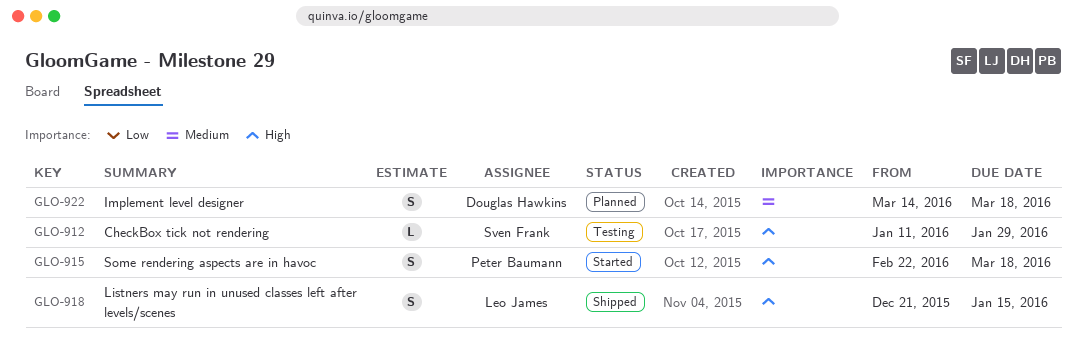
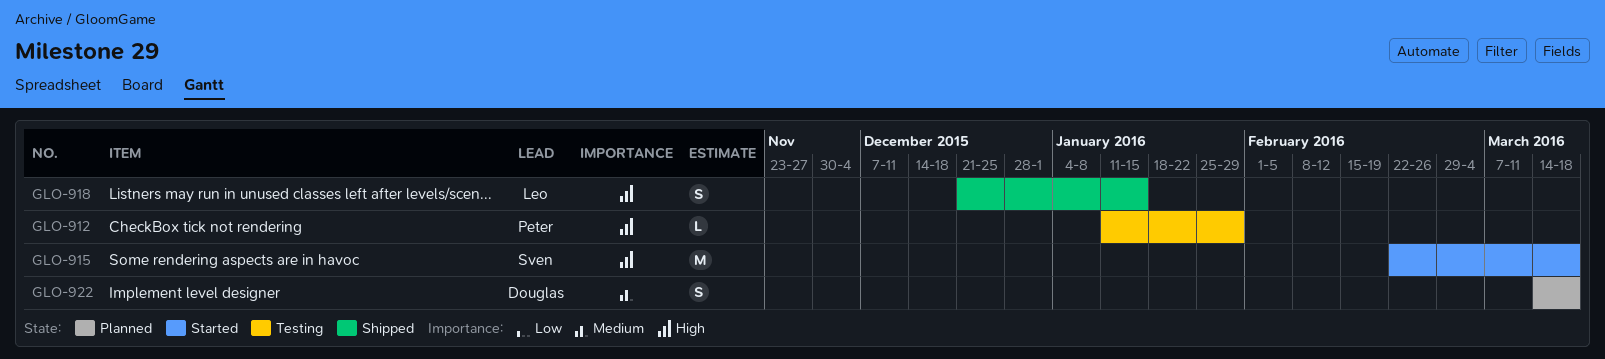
GLO-912, owner: Sven Frank -> Peter Baumann
GLO-915, owner: Peter Baumann -> Sven Frank
GLO-915, estimate: S -> M

